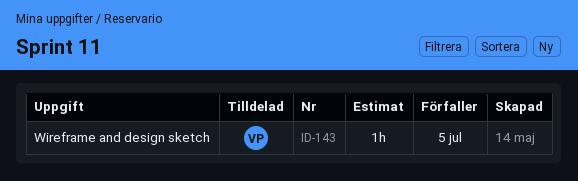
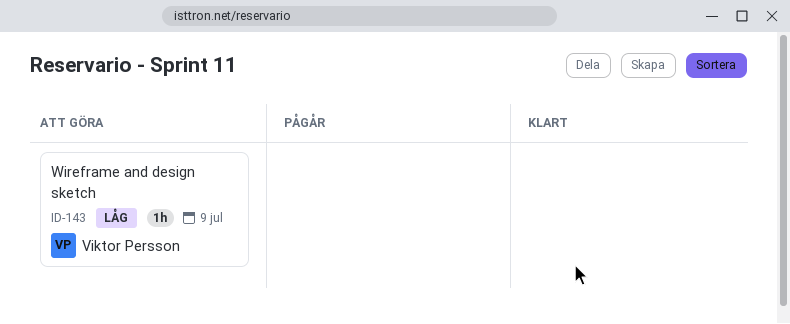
ID-143, due: Jul 5 -> Jul 9

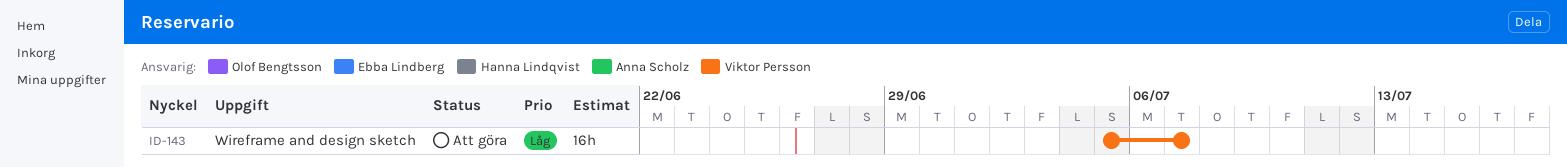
ID-143, estimate: 1h -> 16h
ID-143, due: Jul 9 -> Jul 7

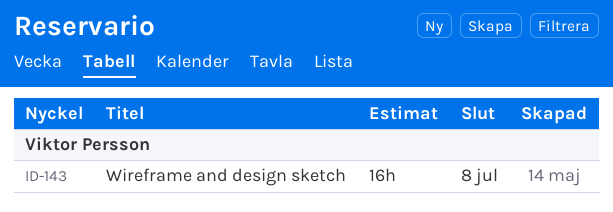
ID-143, due: Jul 7 -> Jul 8

